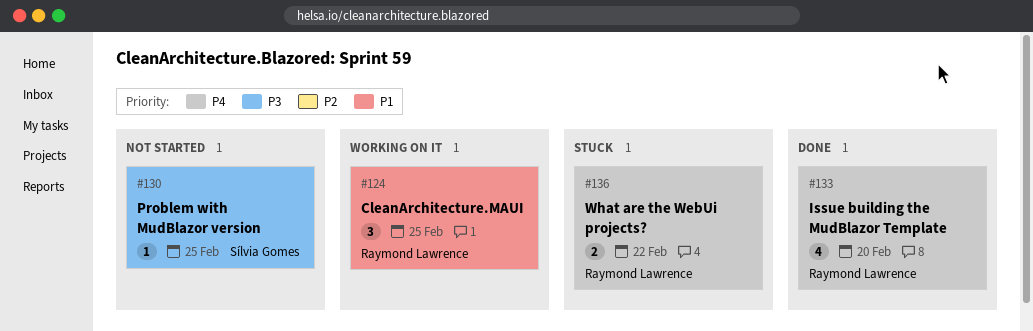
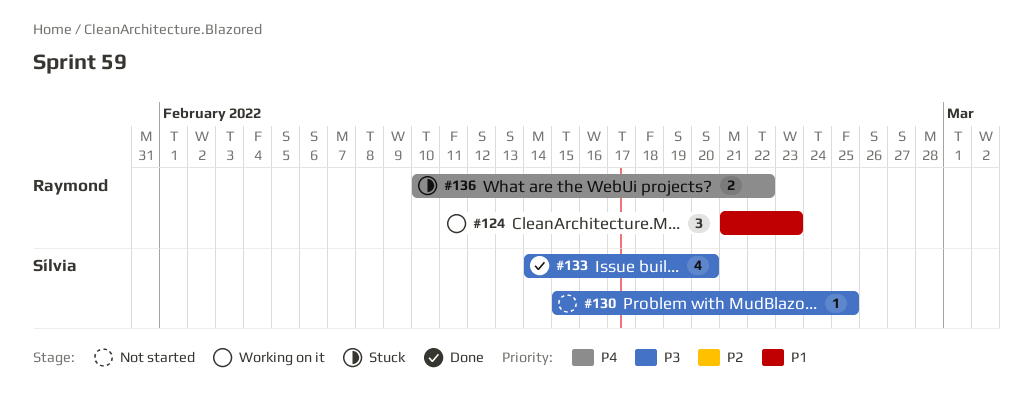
#124, due: Feb 25 -> Feb 23
#133, owner: Raymond Lawrence -> Sílvia Gomes
#133, priority: P4 -> P3

